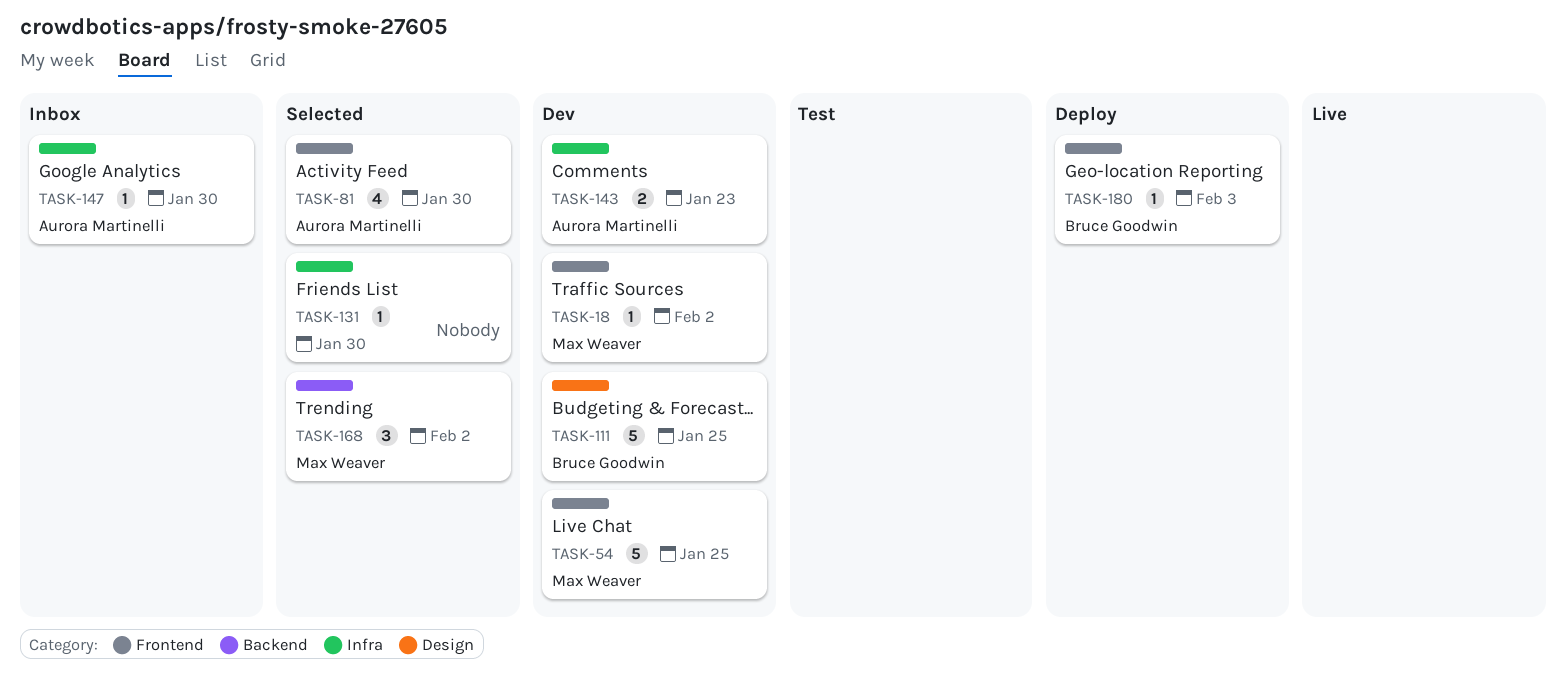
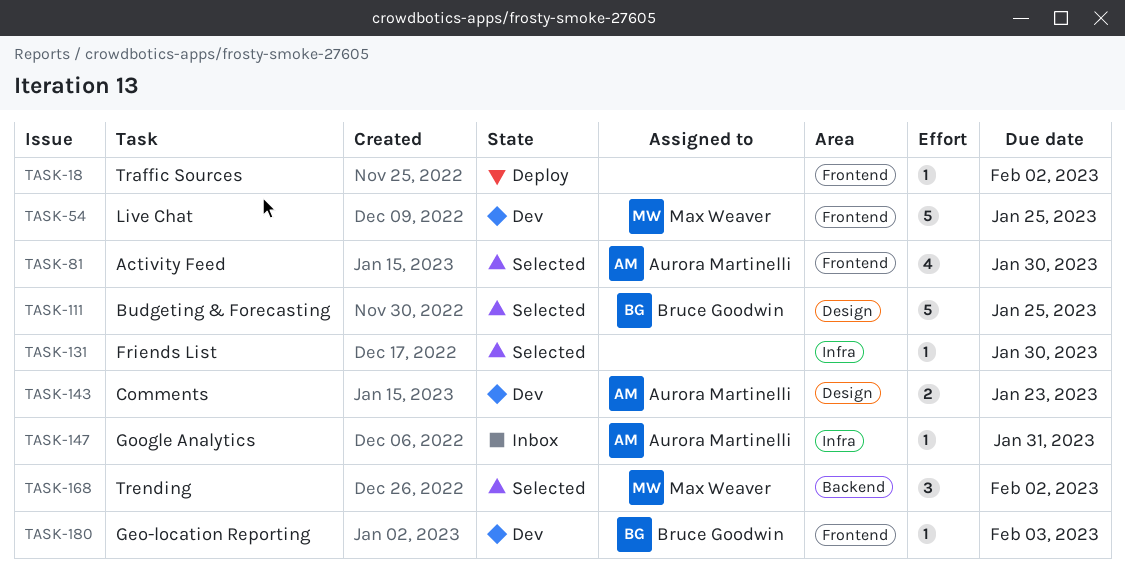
TASK-18, status: Dev -> Deploy
TASK-18, owner: Max Weaver -> none
TASK-111, status: Dev -> Selected
TASK-143, label: Infra -> Design
TASK-147, due: Jan 30 -> Jan 31
TASK-180, status: Deploy -> Dev

